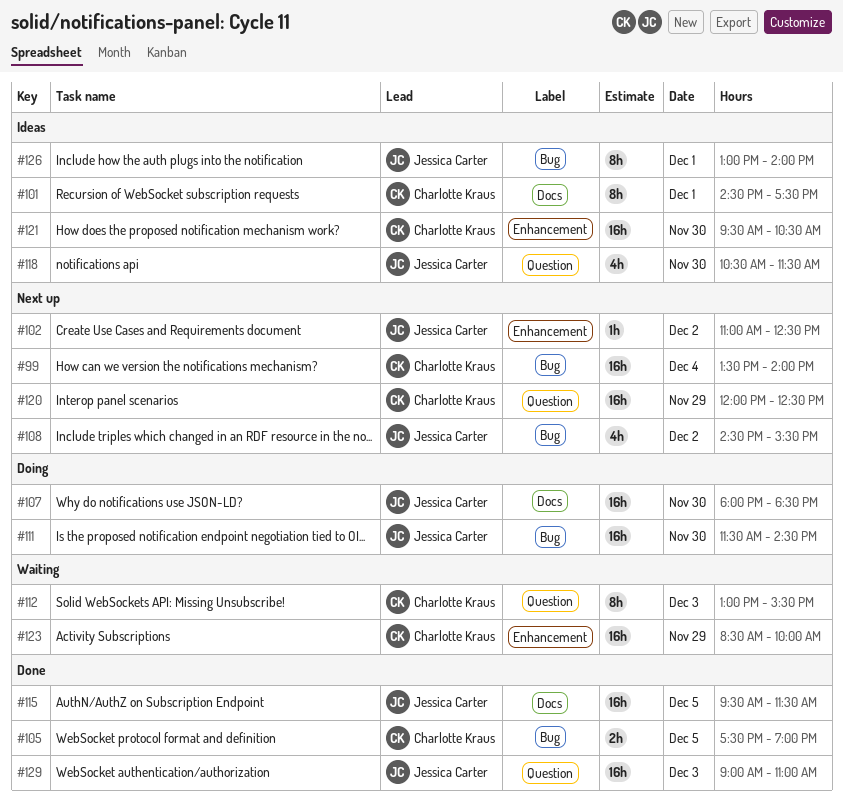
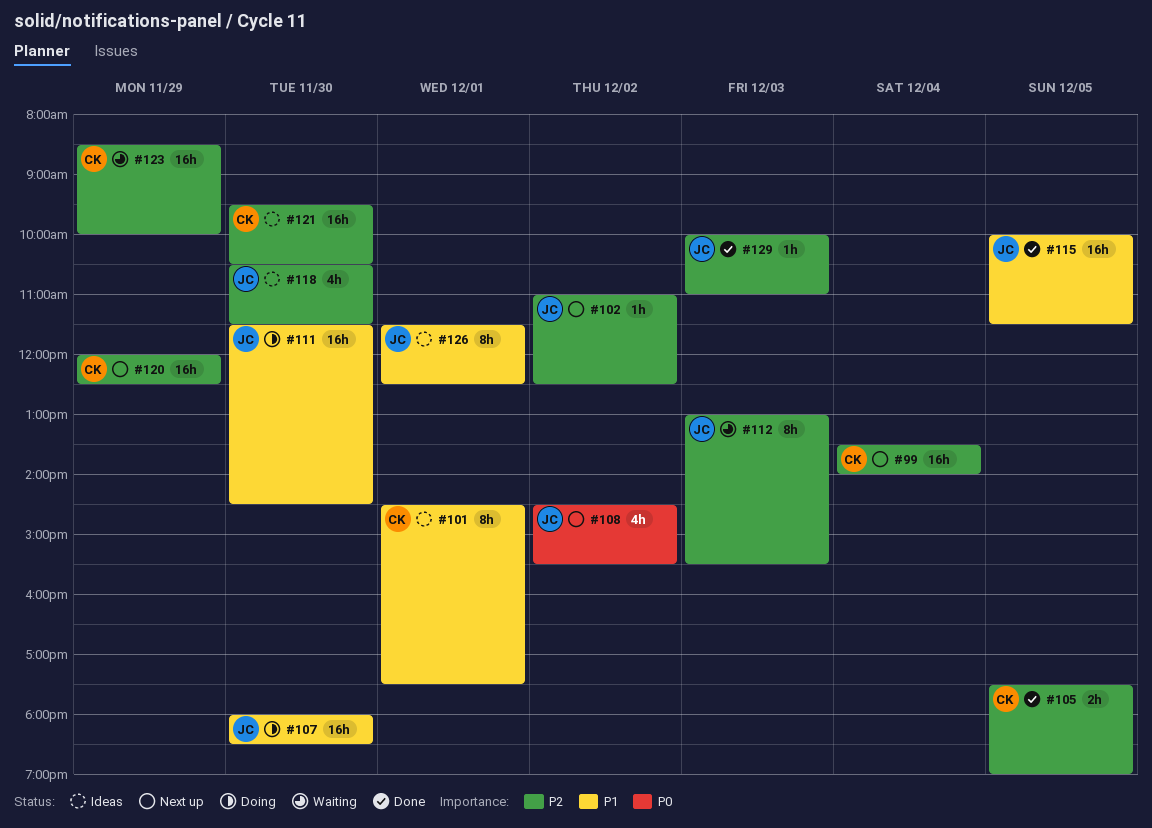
#112, owner: Charlotte Kraus -> Jessica Carter
#115, begins: 09:30 -> 10:00
#126, begins: 13:00 -> 11:30
#126, ends: 14:00 -> 12:30
#129, estimate: 16h -> 1h
#129, begins: 09:00 -> 10:00

